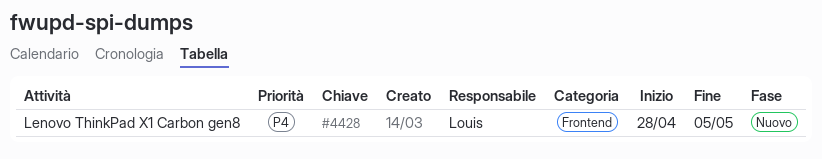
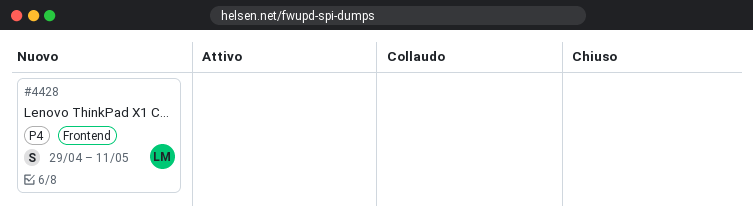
#4428, start: Apr 28 -> Apr 29
#4428, due: May 5 -> May 11

